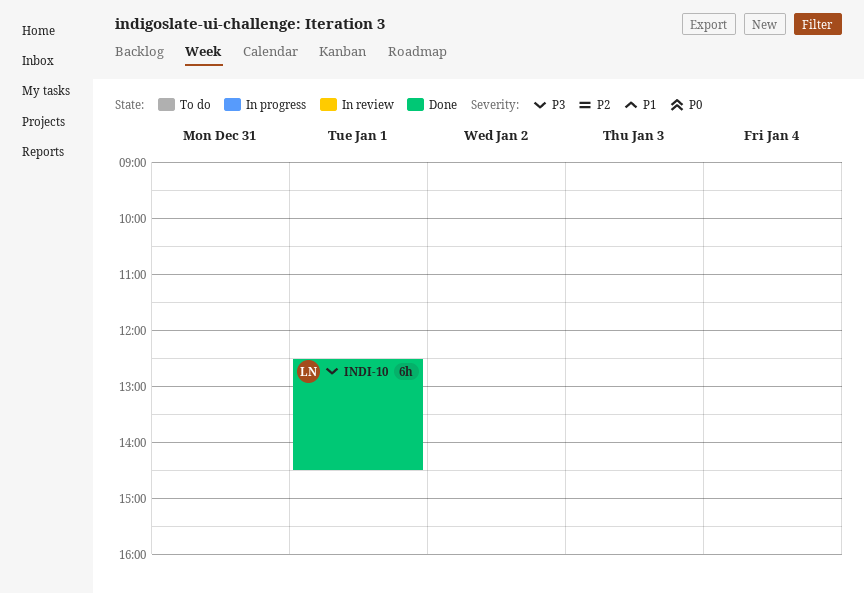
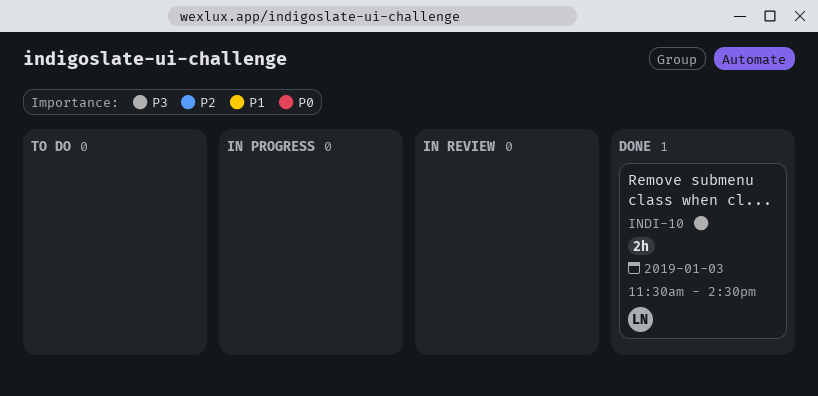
INDI-10, estimate: 6h -> 2h
INDI-10, day: Jan 1 -> Jan 3
INDI-10, begins: 12:30 -> 11:30

